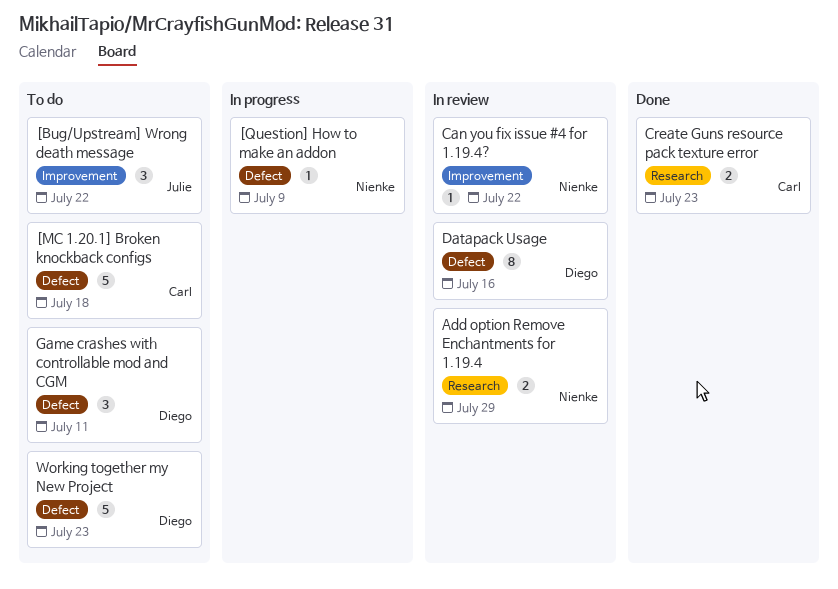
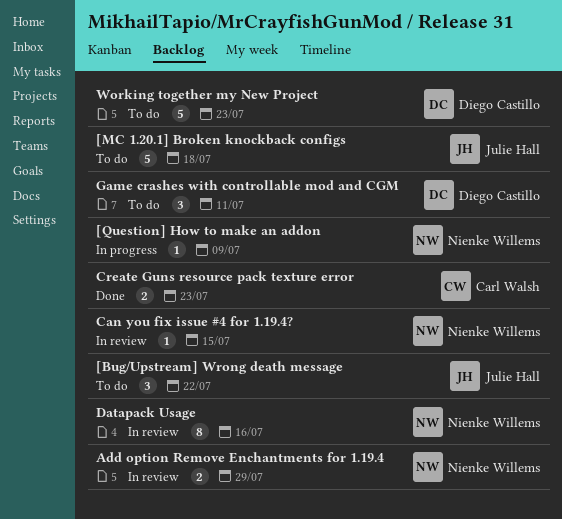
[MC 1.20.1] Broken knockback configs, owner: Carl Walsh -> Julie Hall
Can you fix issue #4 for 1.19.4?, due: Jul 22 -> Jul 15
Datapack Usage, owner: Diego Castillo -> Nienke Willems

